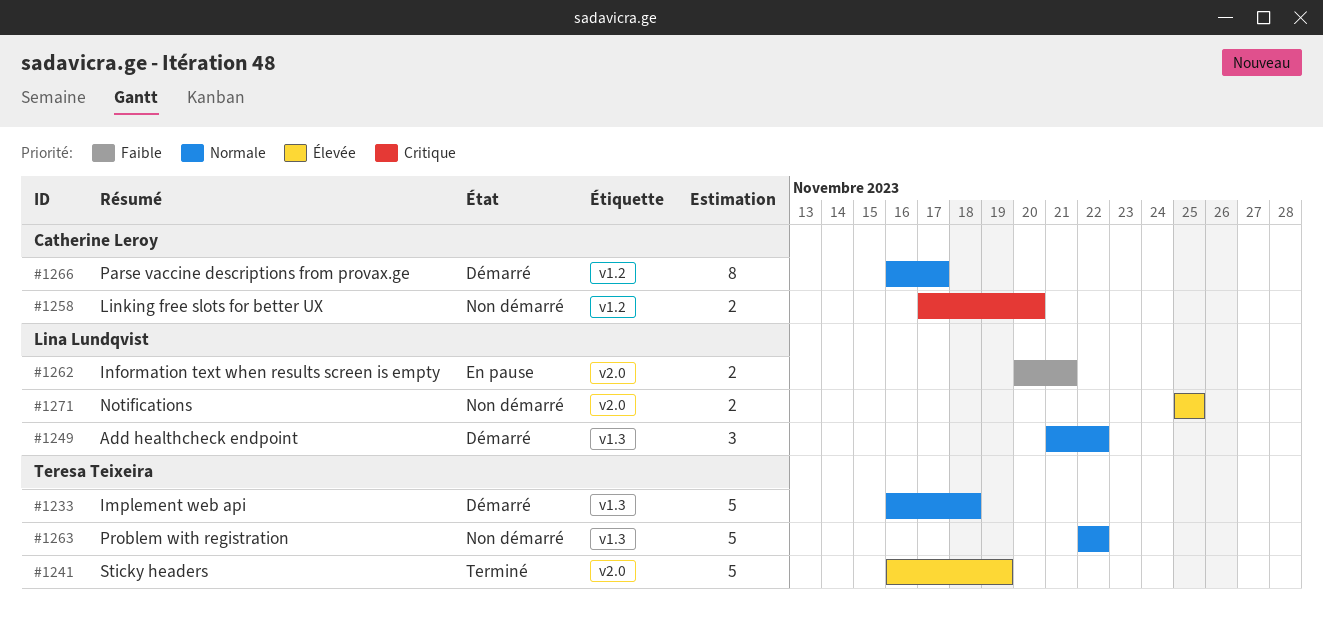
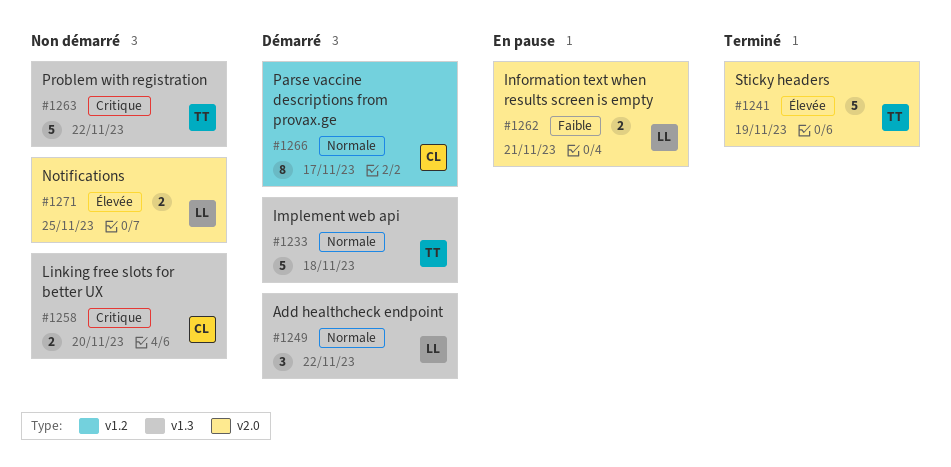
#1258, label: v1.2 -> v1.3
#1263, priority: Normale -> Critique

